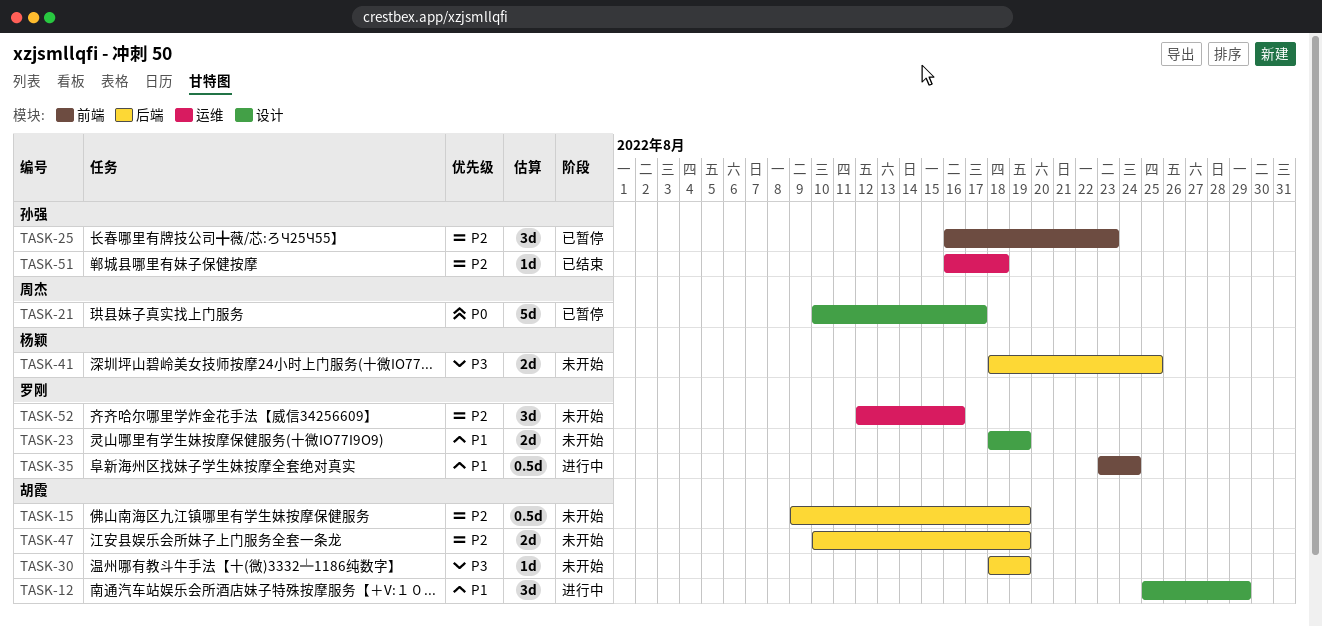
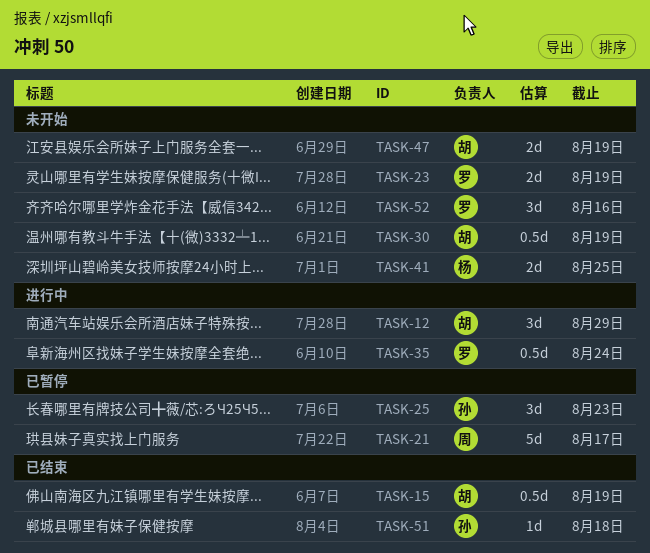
TASK-15, status: 未开始 -> 已结束
TASK-30, estimate: 1d -> 0.5d

